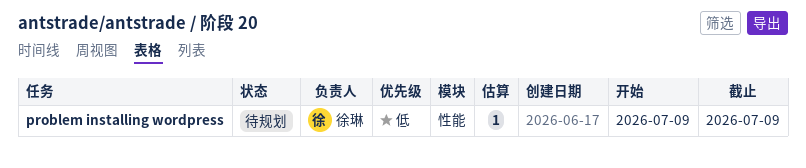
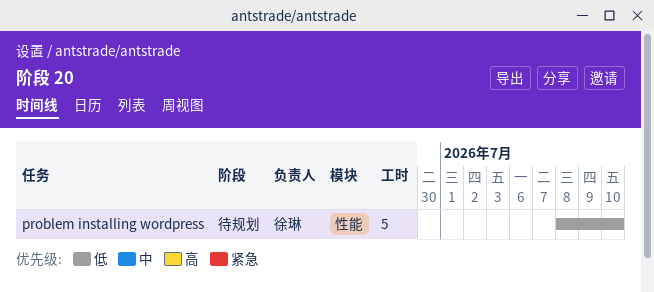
problem installing wordpress, estimate: 1 -> 5
problem installing wordpress, start: Jul 9 -> Jul 8
problem installing wordpress, due: Jul 9 -> Jul 10

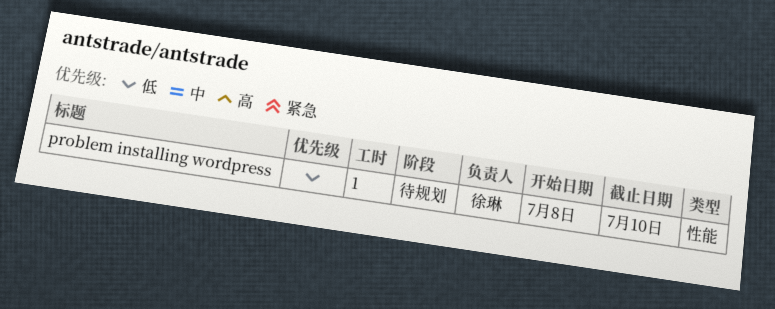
problem installing wordpress, estimate: 5 -> 1

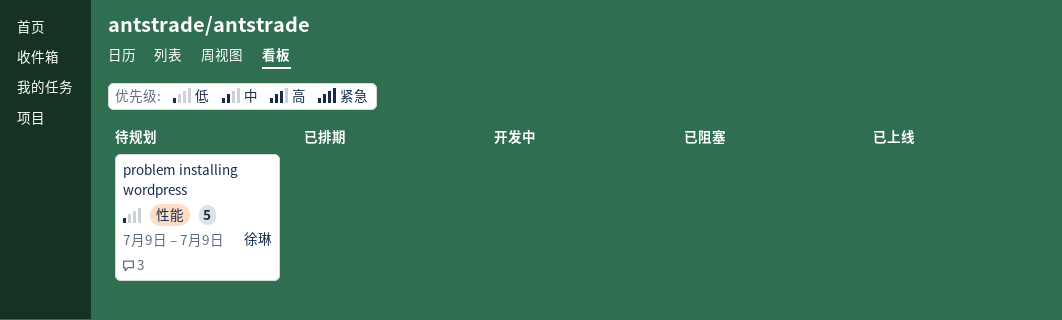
problem installing wordpress, estimate: 1 -> 5
problem installing wordpress, start: Jul 8 -> Jul 9
problem installing wordpress, due: Jul 10 -> Jul 9

